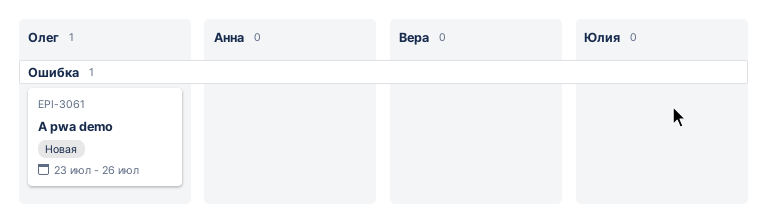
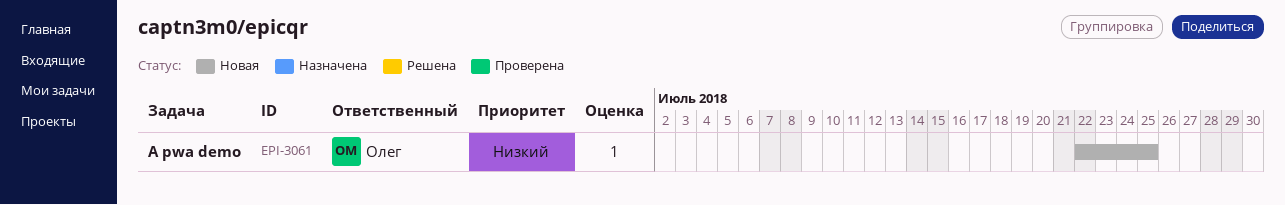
EPI-3061, start: Jul 23 -> Jul 22
EPI-3061, due: Jul 26 -> Jul 25

